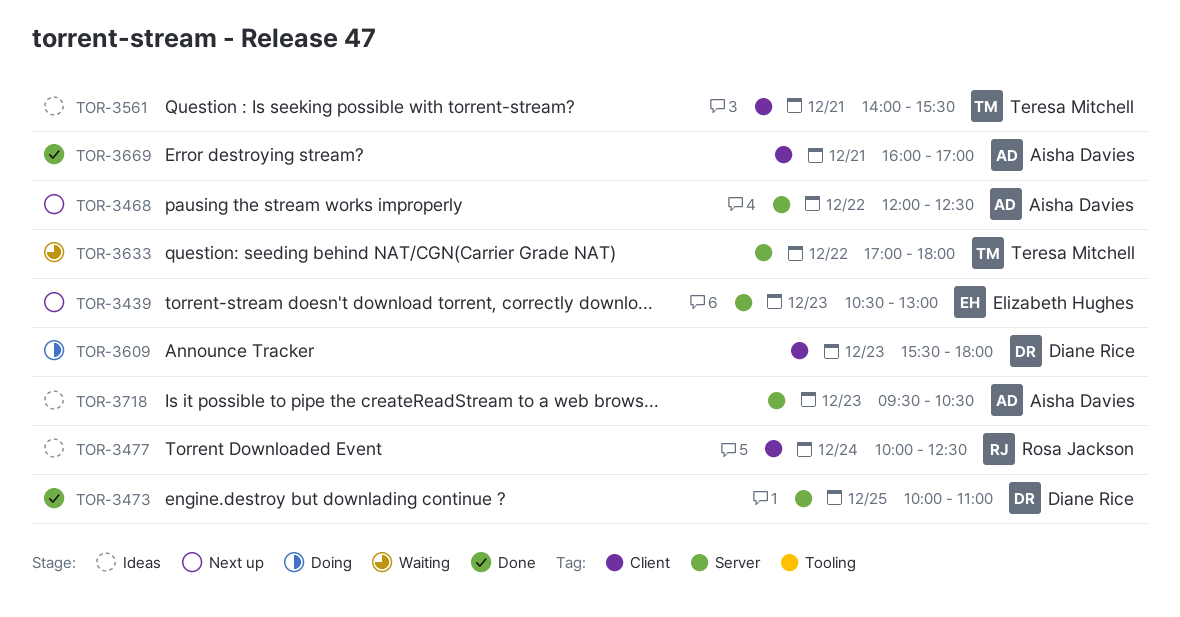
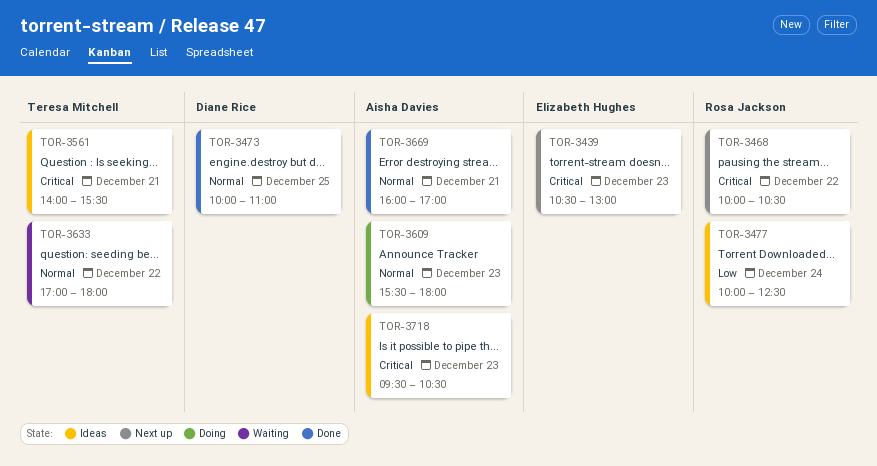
TOR-3468, owner: Aisha Davies -> Rosa Jackson
TOR-3468, begins: 12:00 -> 10:00
TOR-3468, ends: 12:30 -> 10:30
TOR-3609, owner: Diane Rice -> Aisha Davies

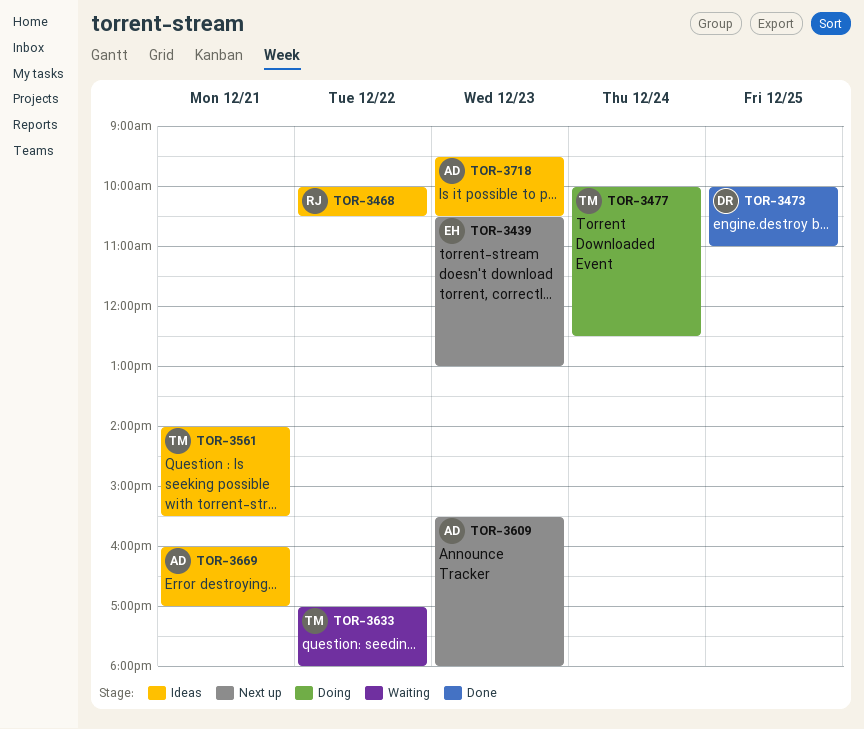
TOR-3468, status: Next up -> Ideas
TOR-3477, status: Ideas -> Doing
TOR-3477, owner: Rosa Jackson -> Teresa Mitchell
TOR-3609, status: Doing -> Next up
TOR-3669, status: Done -> Ideas

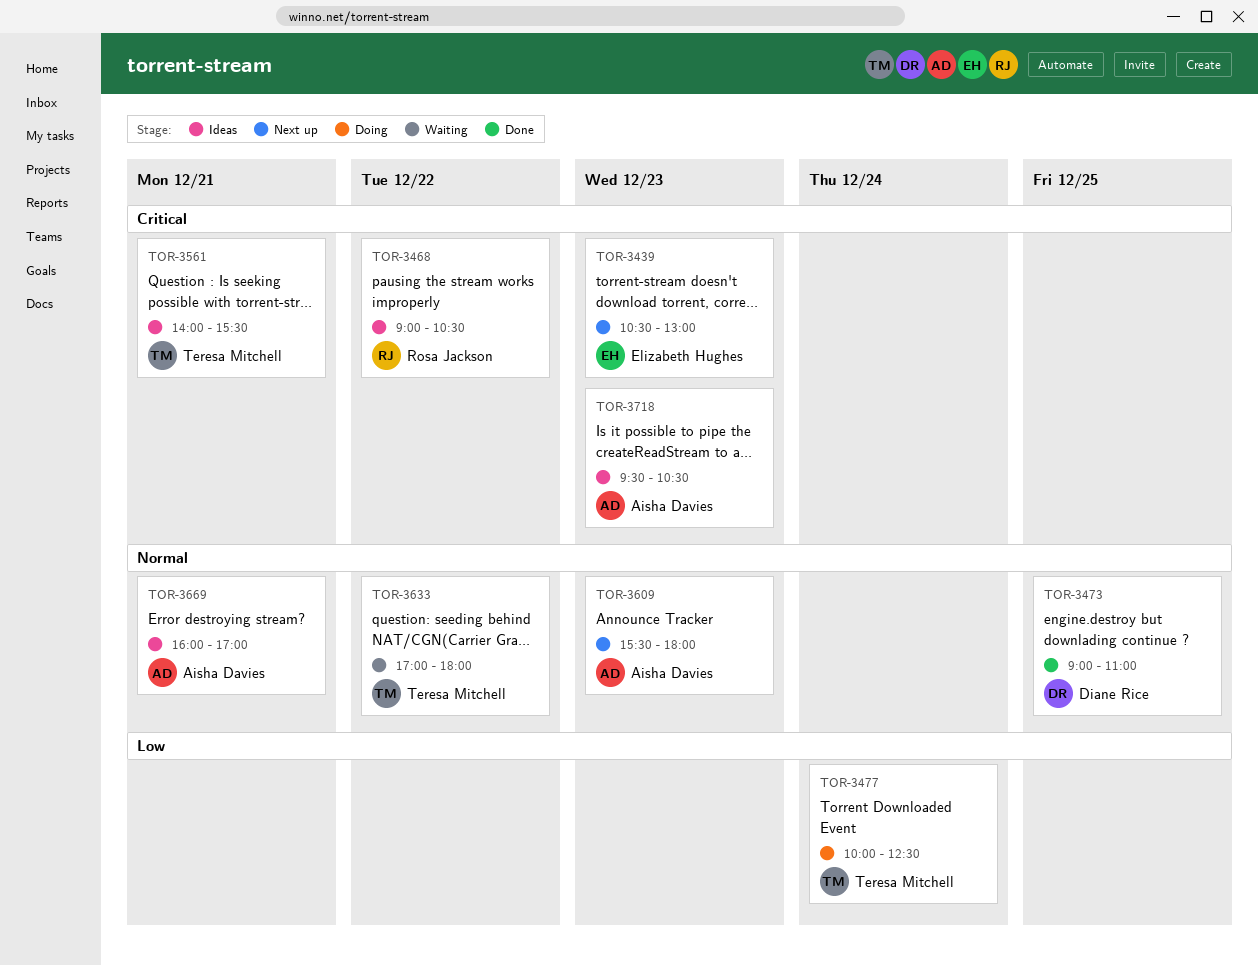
TOR-3468, begins: 10:00 -> 09:00
TOR-3473, begins: 10:00 -> 09:00

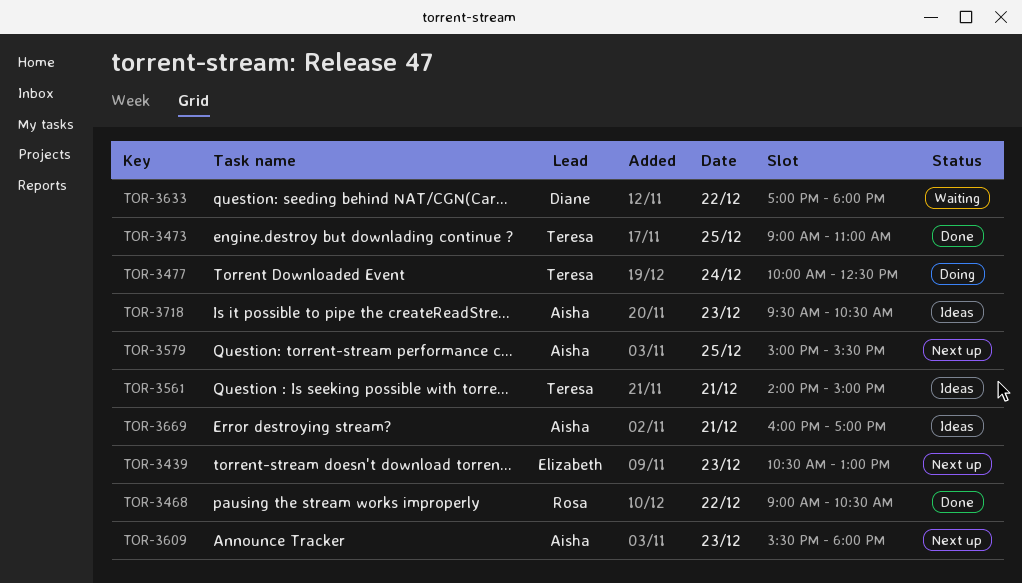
TOR-3468, status: Ideas -> Done
TOR-3473, owner: Diane Rice -> Teresa Mitchell
TOR-3561, ends: 15:30 -> 15:00
TOR-3579: none -> present
TOR-3633, owner: Teresa Mitchell -> Diane Rice

